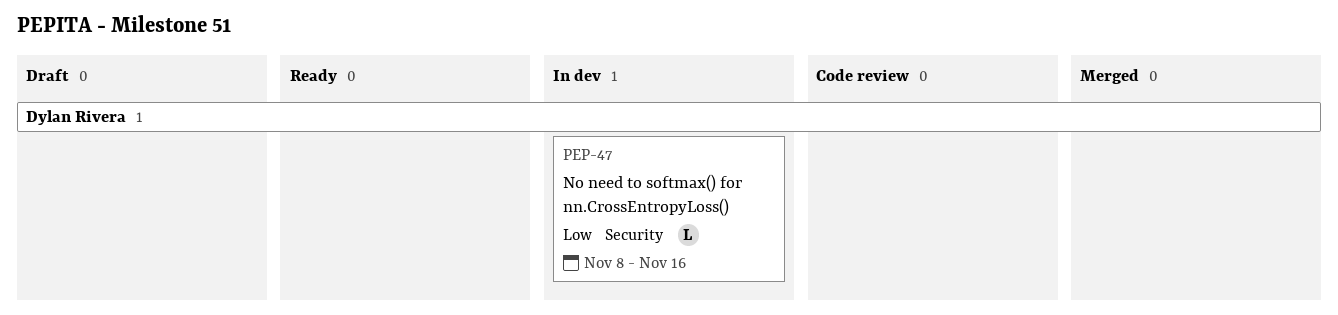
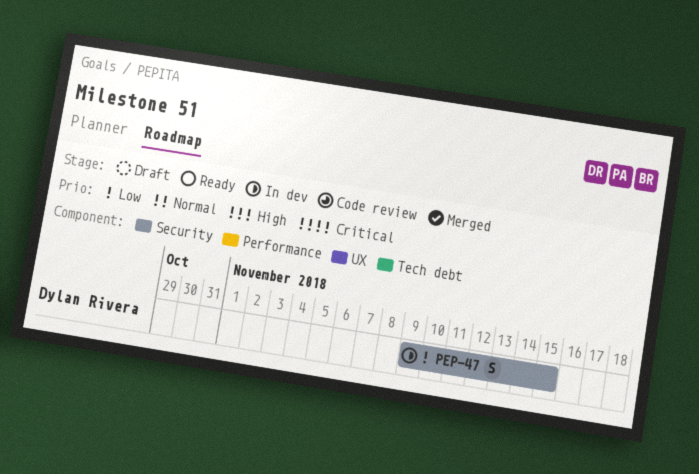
PEP-47, estimate: L -> S
PEP-47, start: Nov 8 -> Nov 9
PEP-47, due: Nov 16 -> Nov 15

